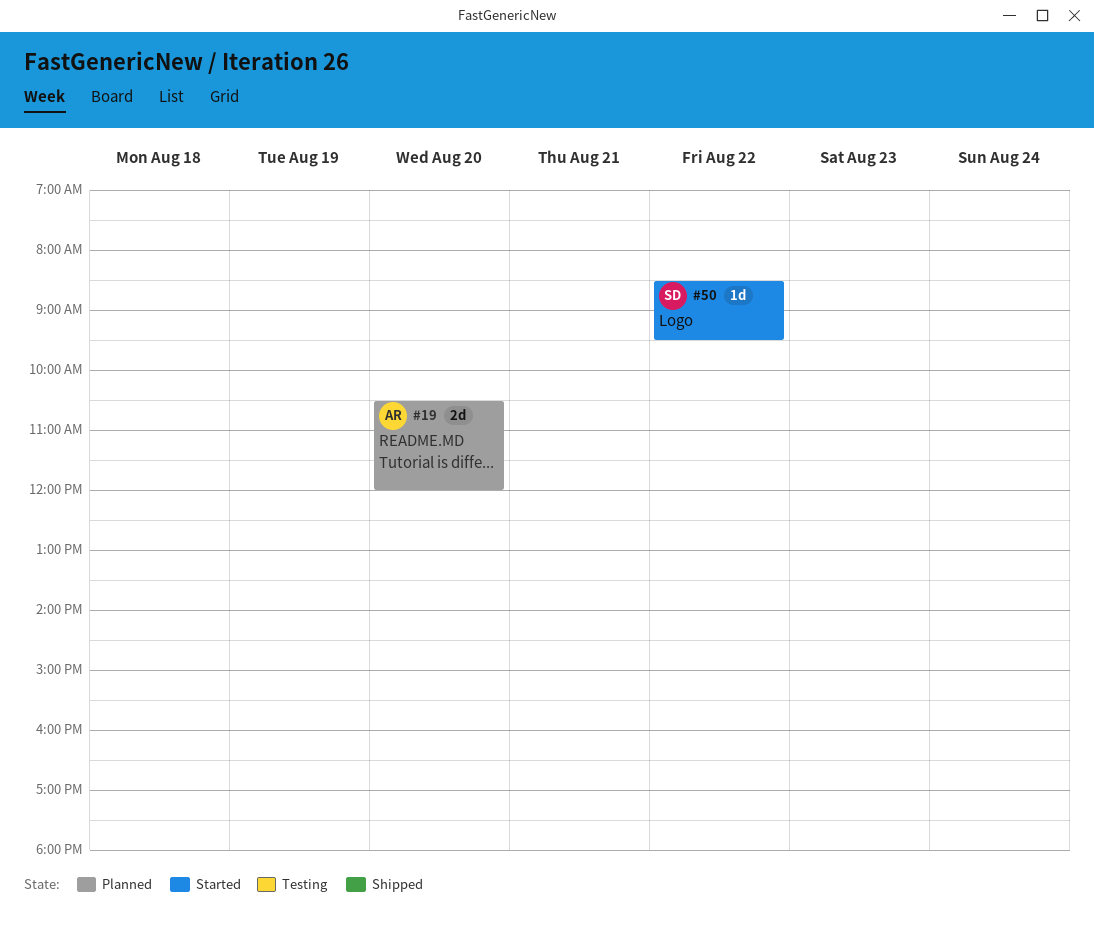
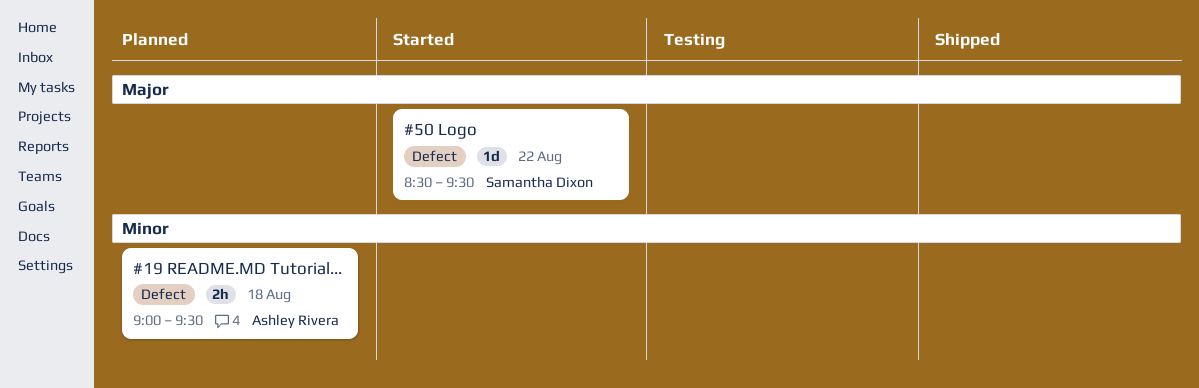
#19, estimate: 2d -> 2h
#19, day: Aug 20 -> Aug 18
#19, begins: 10:30 -> 09:00
#19, ends: 12:00 -> 09:30

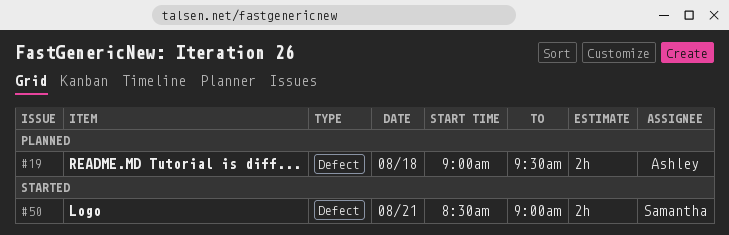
#50, estimate: 1d -> 2h
#50, day: Aug 22 -> Aug 21
#50, ends: 09:30 -> 09:00

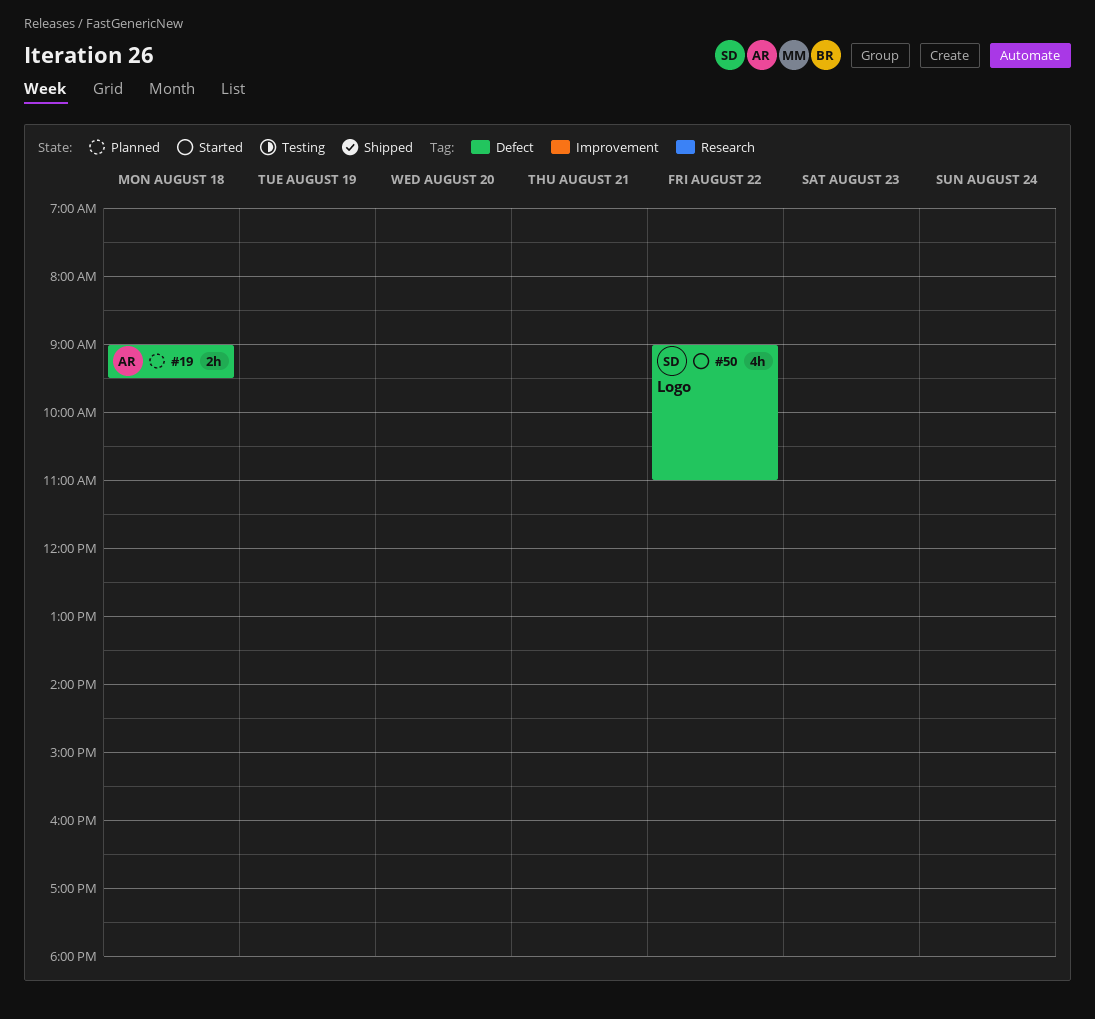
#50, estimate: 2h -> 4h
#50, day: Aug 21 -> Aug 22
#50, begins: 08:30 -> 09:00
#50, ends: 09:00 -> 11:00

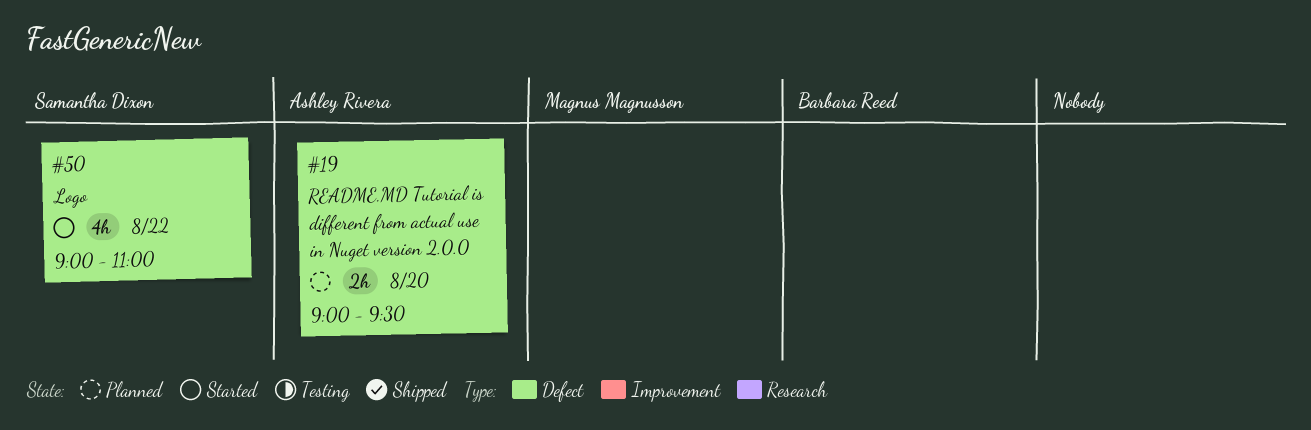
#19, day: Aug 18 -> Aug 20

